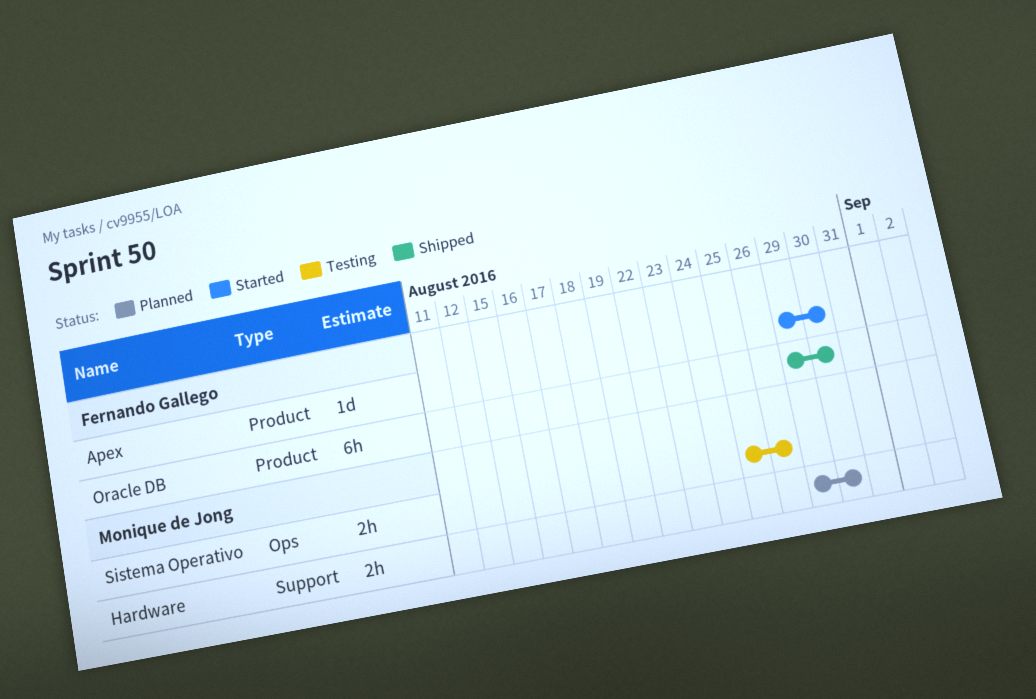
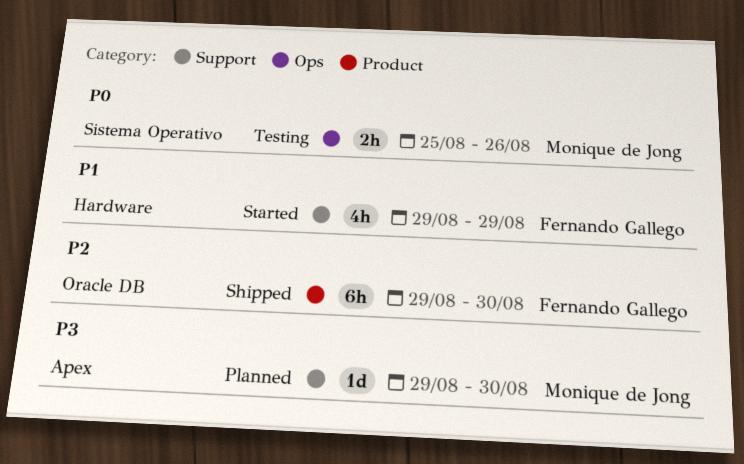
Apex, status: Started -> Planned
Apex, owner: Fernando Gallego -> Monique de Jong
Apex, label: Product -> Support
Hardware, status: Planned -> Started
Hardware, owner: Monique de Jong -> Fernando Gallego
Hardware, estimate: 2h -> 4h
Hardware, due: Aug 30 -> Aug 29

